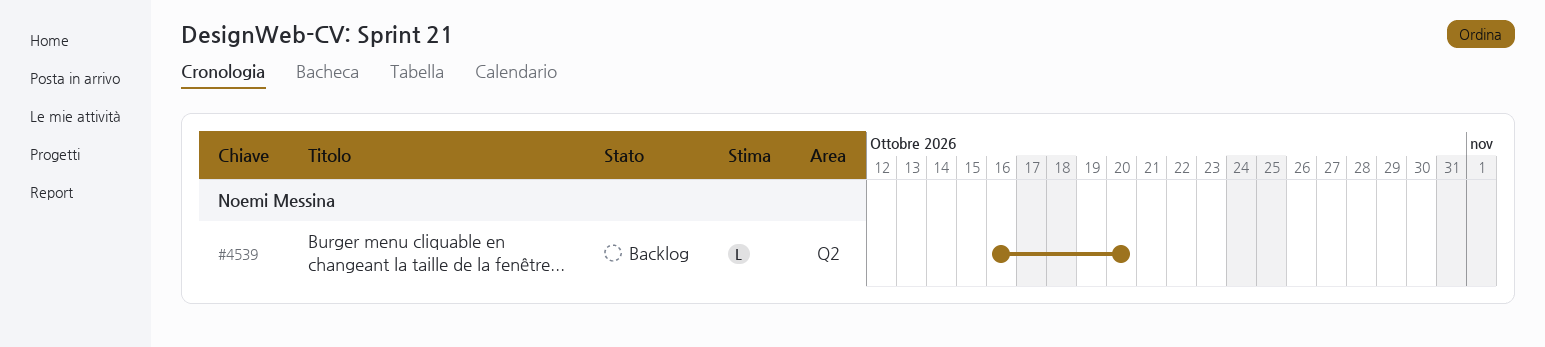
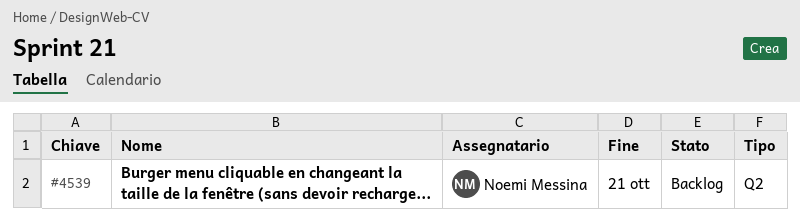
#4539, due: Oct 20 -> Oct 21

